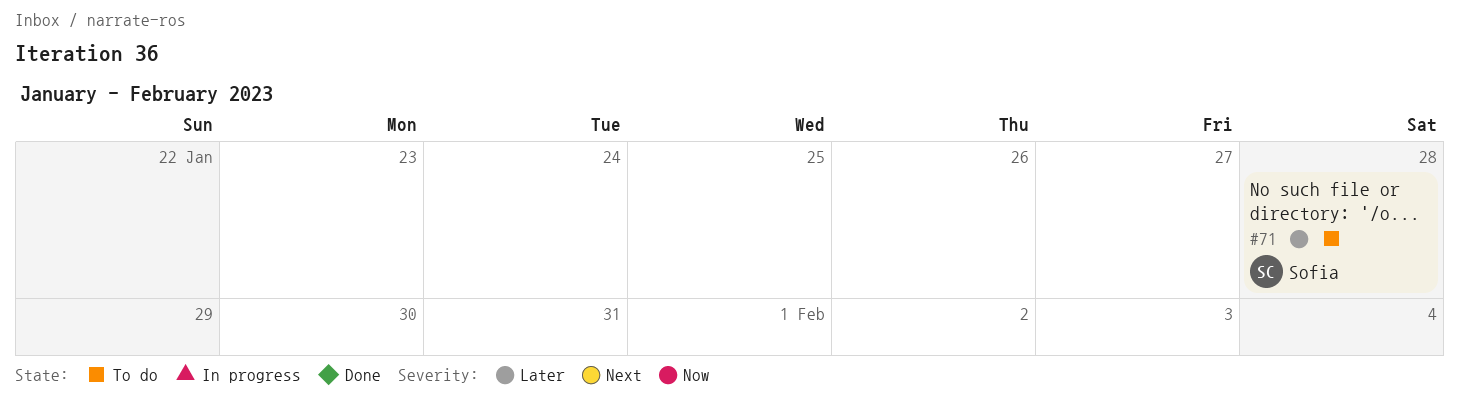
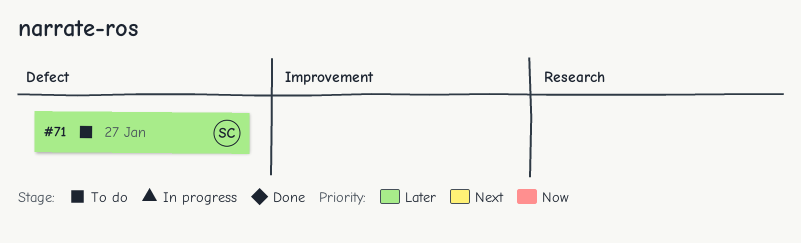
#71, due: Jan 28 -> Jan 27

